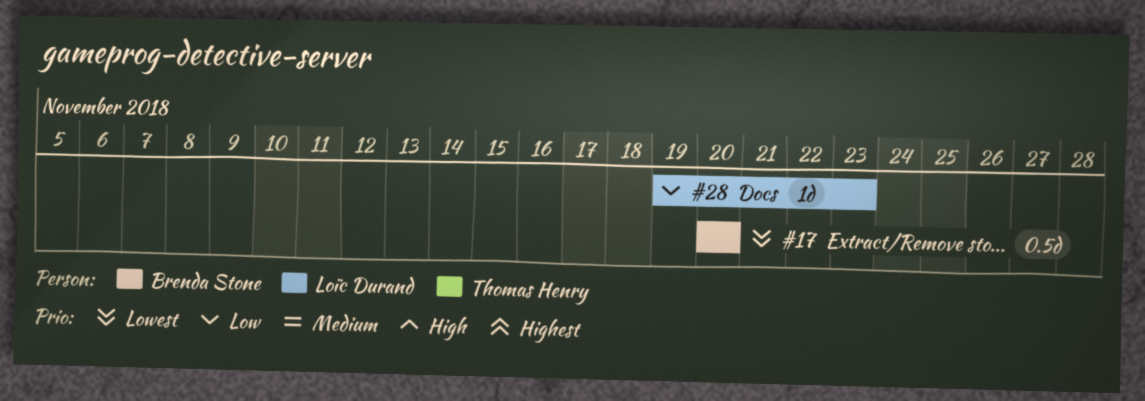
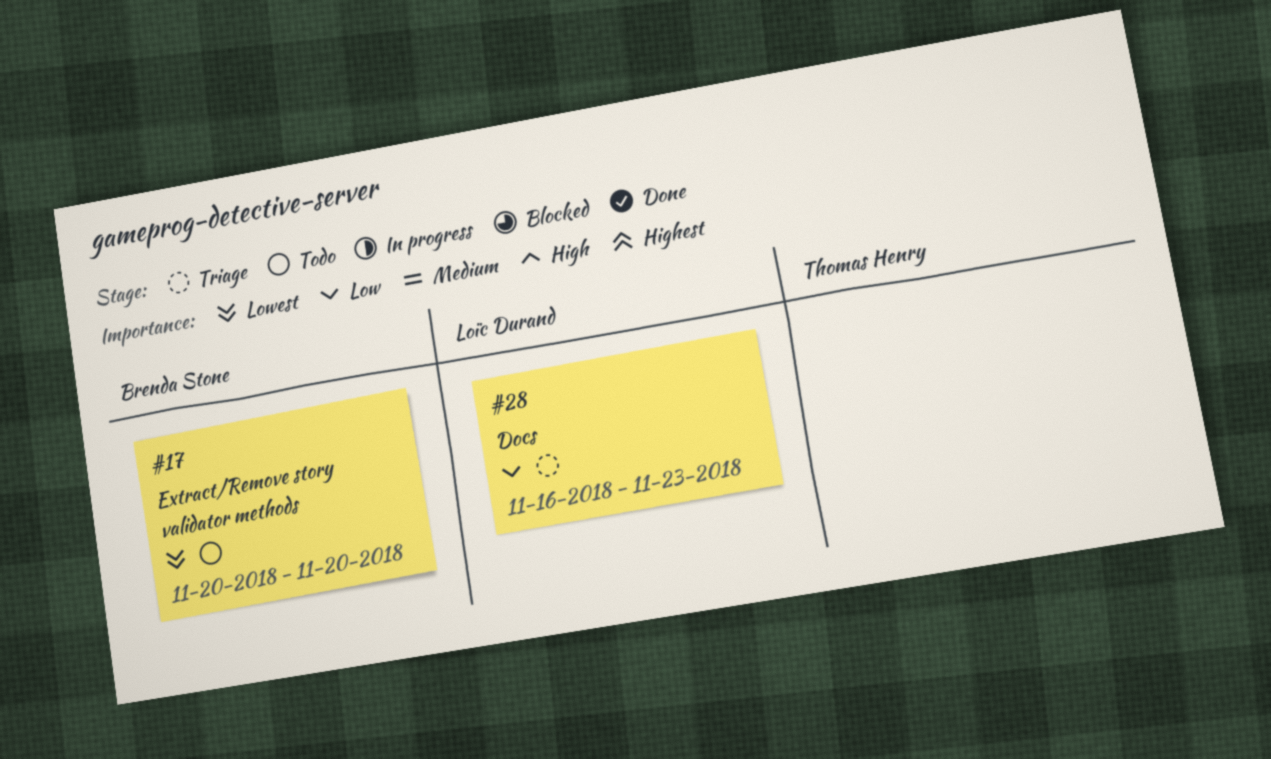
#28, start: Nov 19 -> Nov 16

